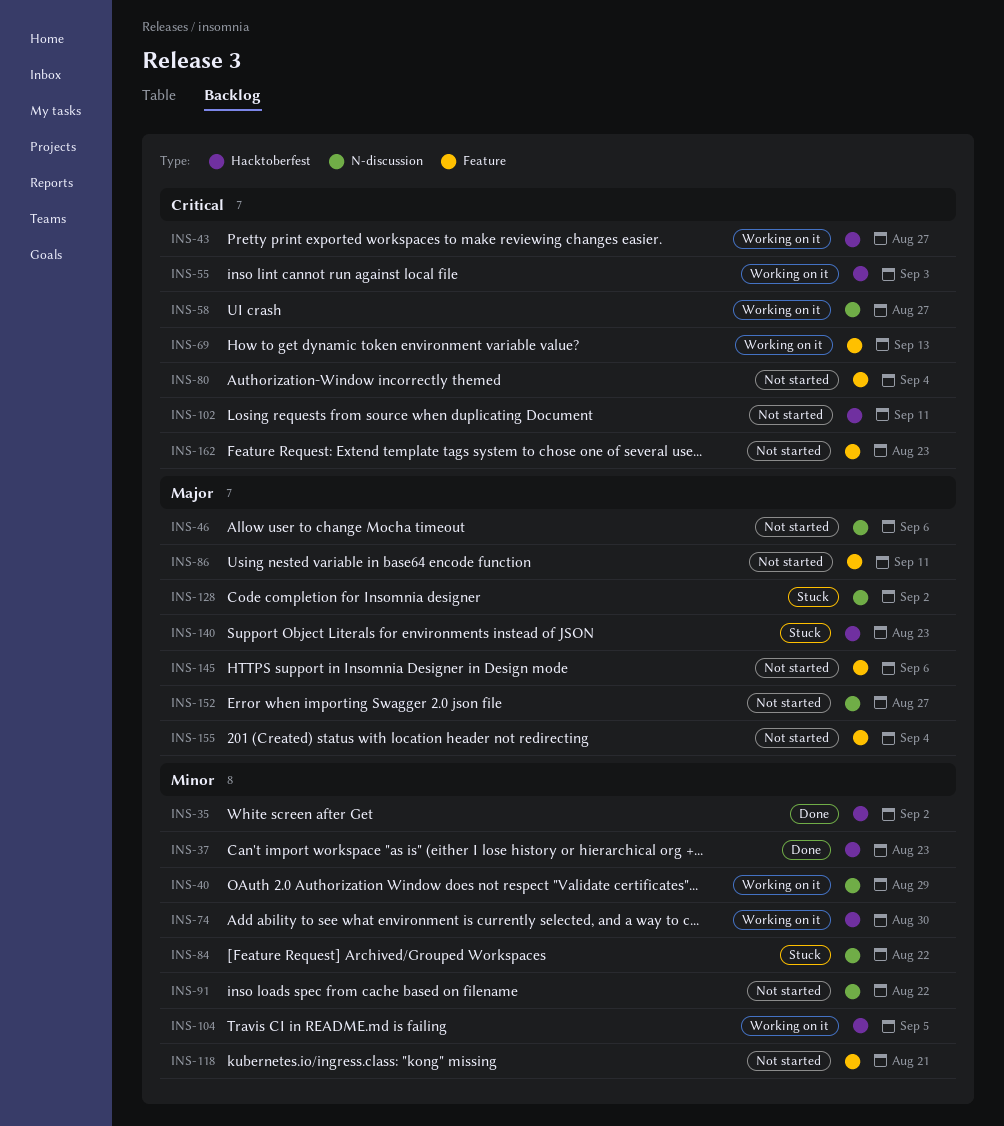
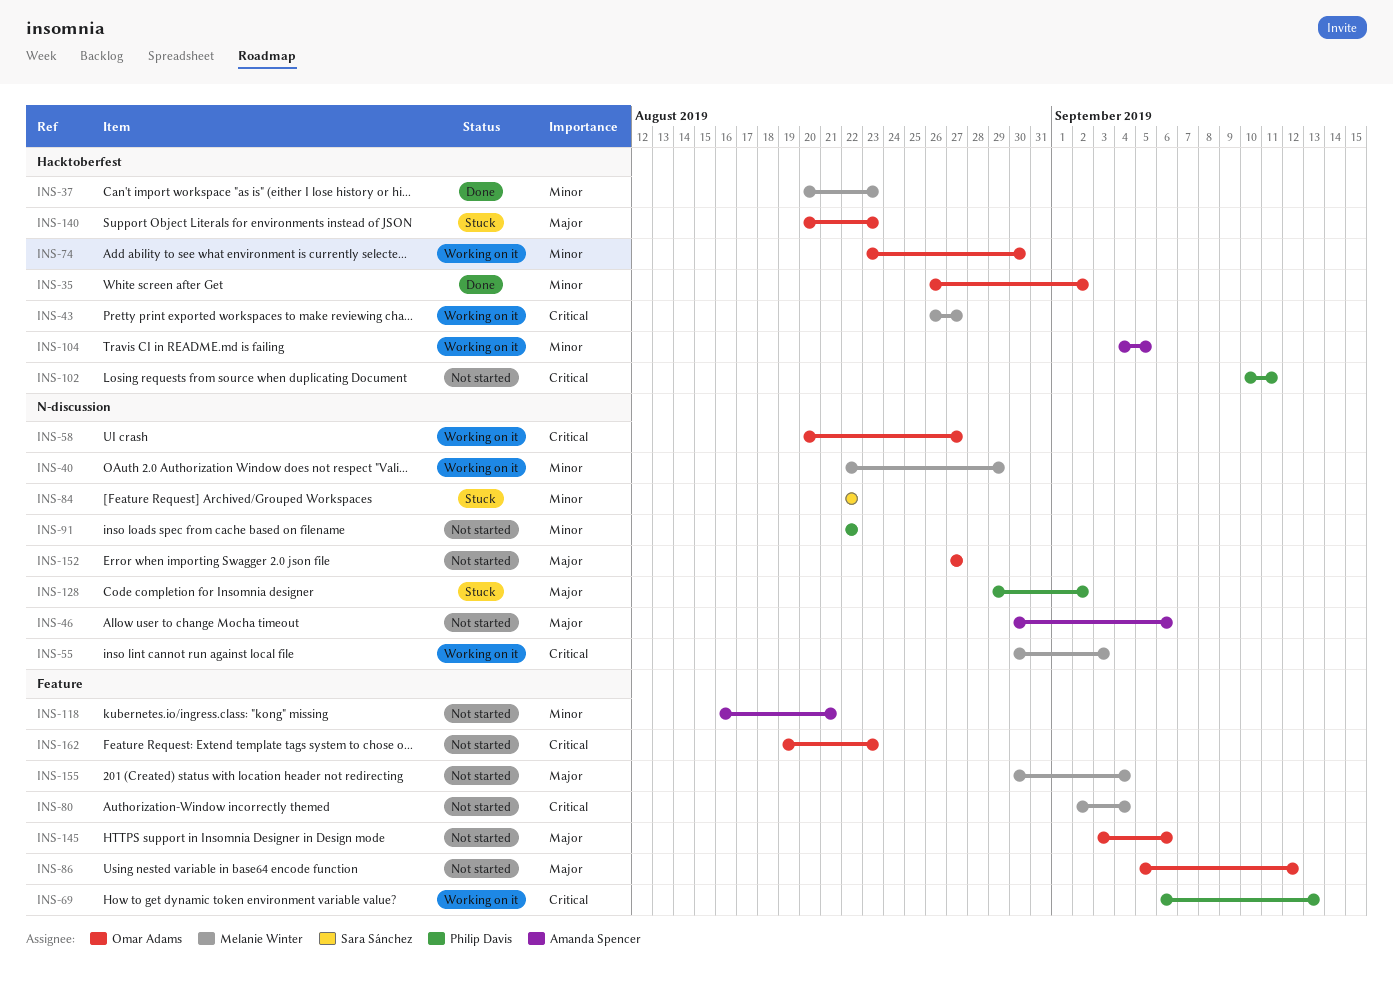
INS-55, label: Hacktoberfest -> N-discussion
INS-86, due: Sep 11 -> Sep 12

